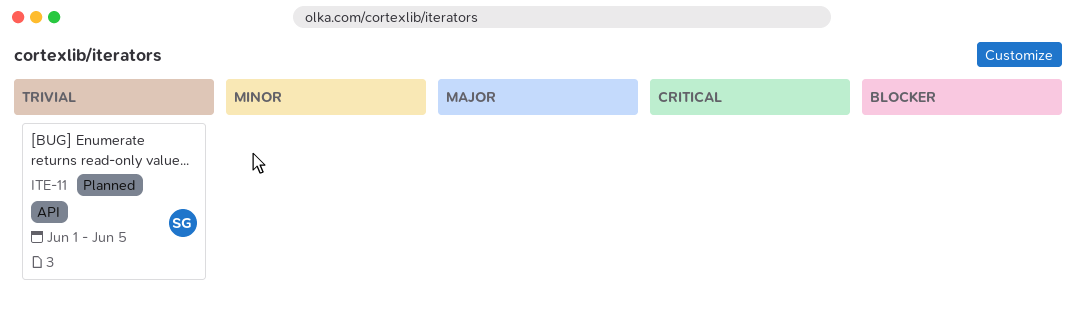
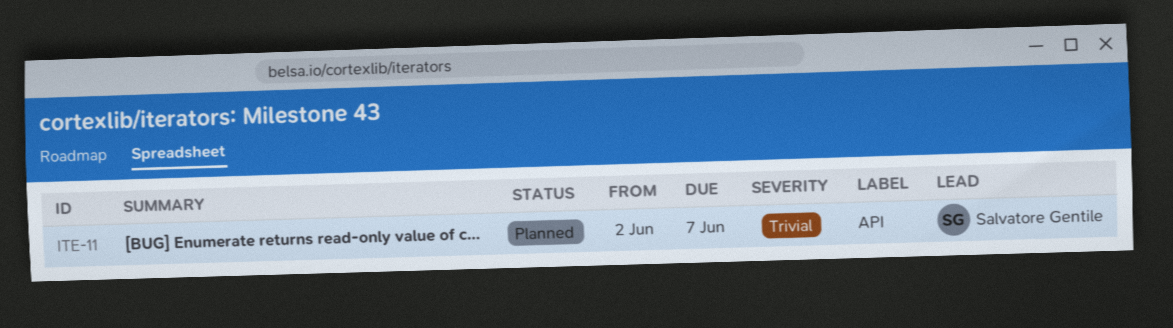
ITE-11, start: Jun 1 -> Jun 2
ITE-11, due: Jun 5 -> Jun 7

